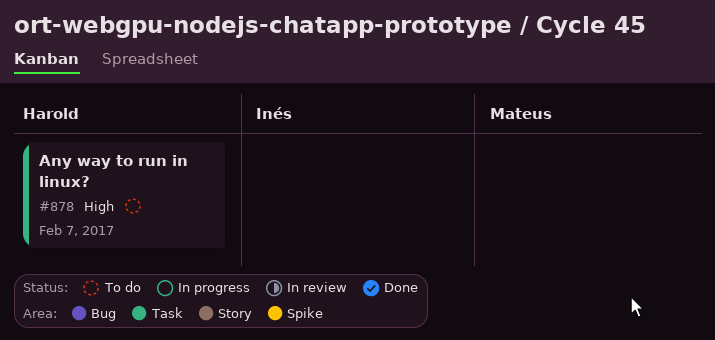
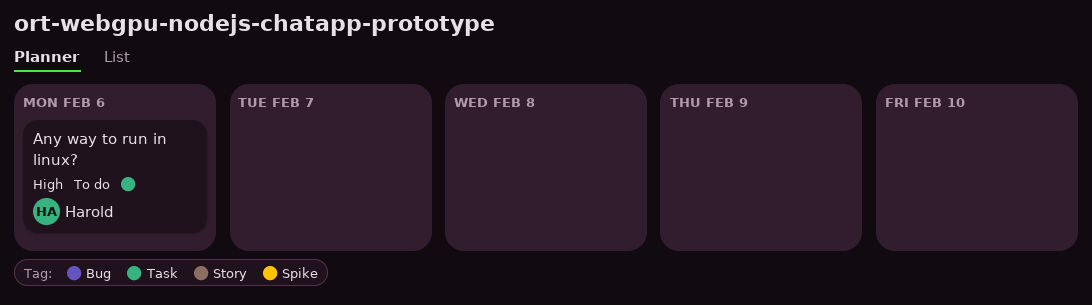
Any way to run in linux?, due: Feb 7 -> Feb 6

